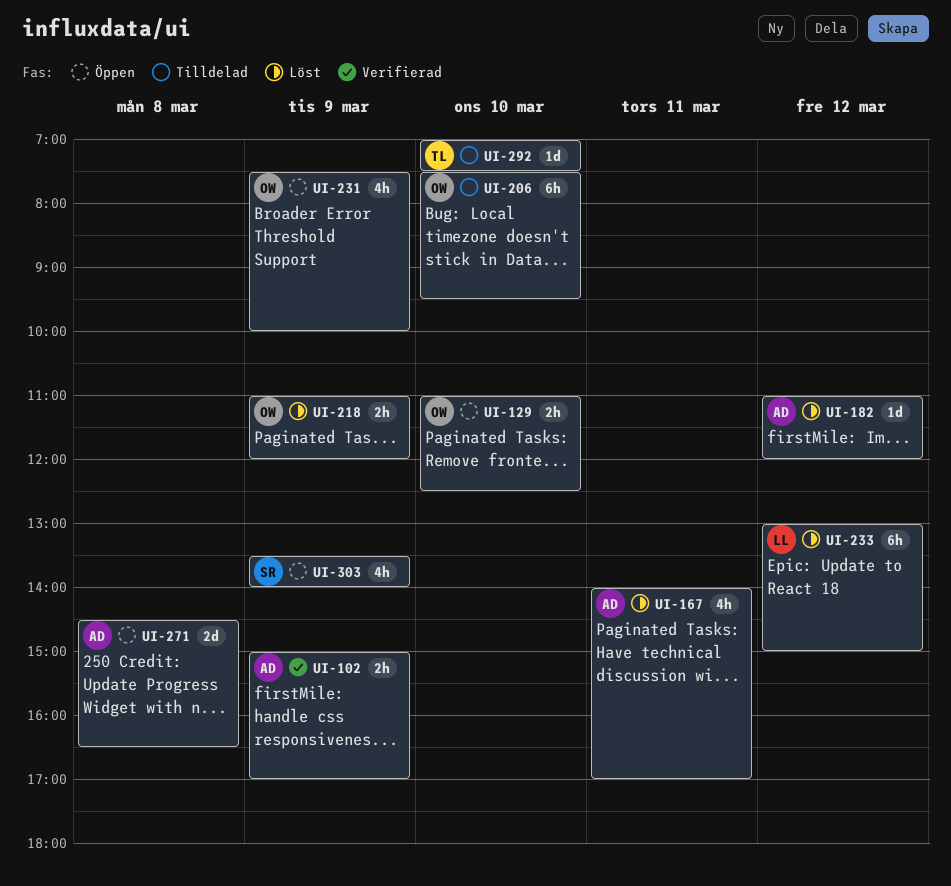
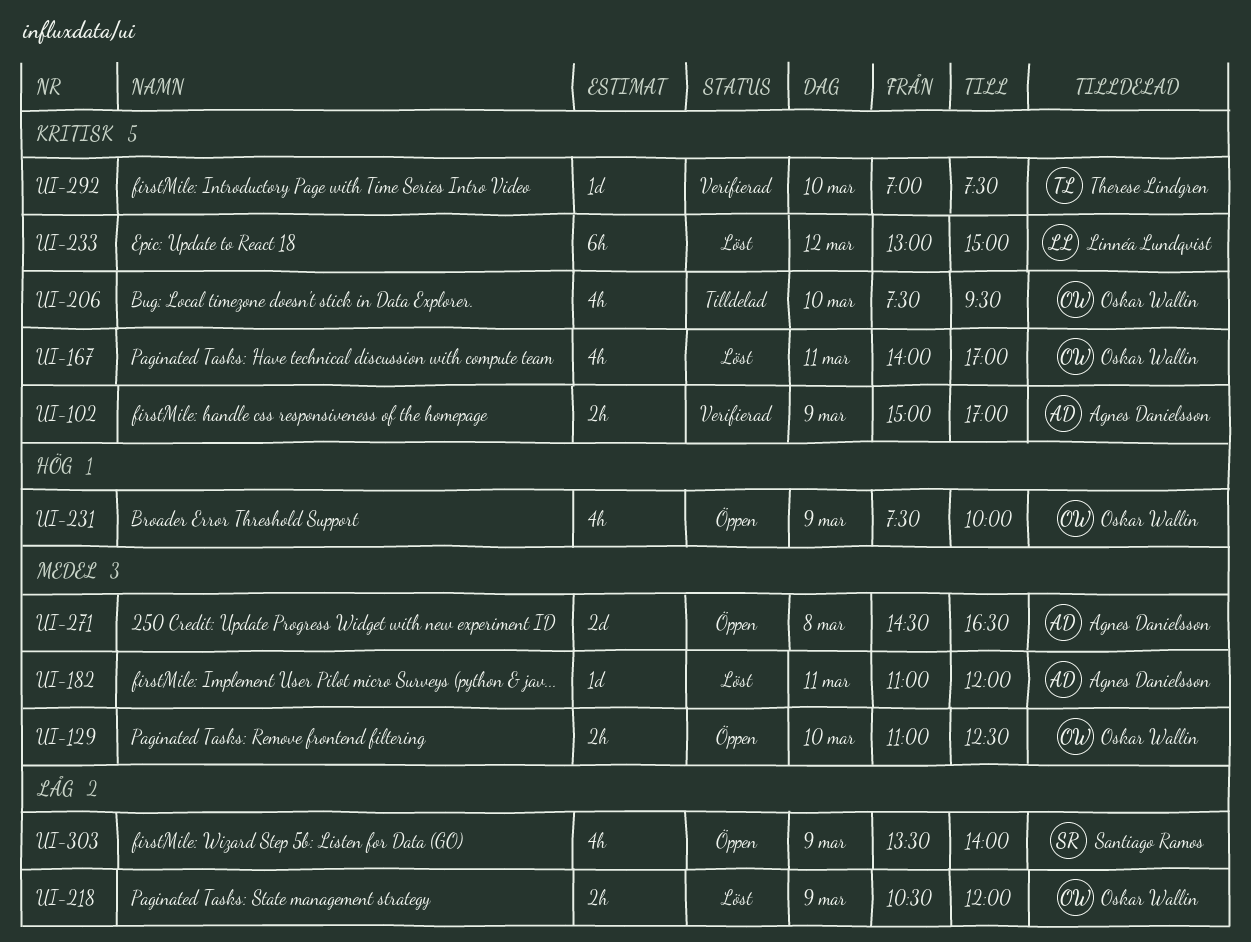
UI-167, owner: Agnes Danielsson -> Oskar Wallin
UI-182, day: Mar 12 -> Mar 11
UI-206, estimate: 6h -> 4h
UI-218, begins: 11:00 -> 10:30
UI-292, status: Tilldelad -> Verifierad

